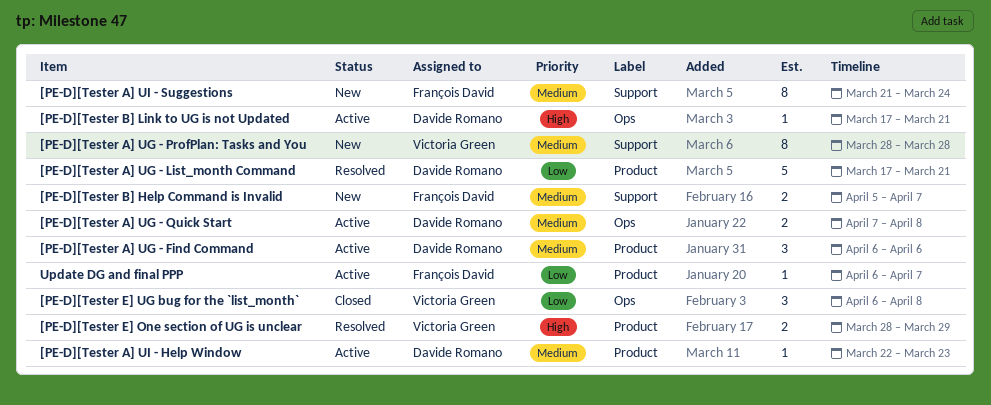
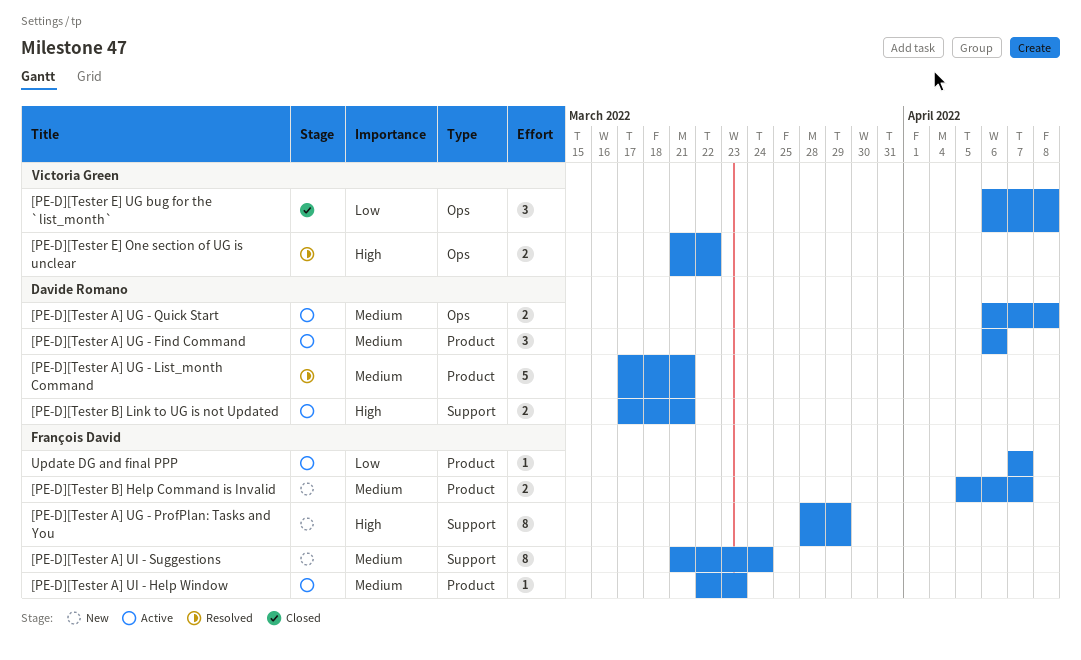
[PE-D][Tester A] UG - List_month Command, priority: Low -> Medium
[PE-D][Tester A] UG - ProfPlan: Tasks and You, owner: Victoria Green -> François David
[PE-D][Tester A] UG - ProfPlan: Tasks and You, priority: Medium -> High
[PE-D][Tester A] UG - ProfPlan: Tasks and You, due: Mar 28 -> Mar 29
[PE-D][Tester A] UG - Quick Start, start: Apr 7 -> Apr 6
[PE-D][Tester A] UI - Help Window, owner: Davide Romano -> François David
[PE-D][Tester B] Help Command is Invalid, label: Support -> Product
[PE-D][Tester B] Link to UG is not Updated, label: Ops -> Support
[PE-D][Tester B] Link to UG is not Updated, estimate: 1 -> 2
[PE-D][Tester E] One section of UG is unclear, label: Product -> Ops
[PE-D][Tester E] One section of UG is unclear, start: Mar 28 -> Mar 21
[PE-D][Tester E] One section of UG is unclear, due: Mar 29 -> Mar 22
Update DG and final PPP, start: Apr 6 -> Apr 7

